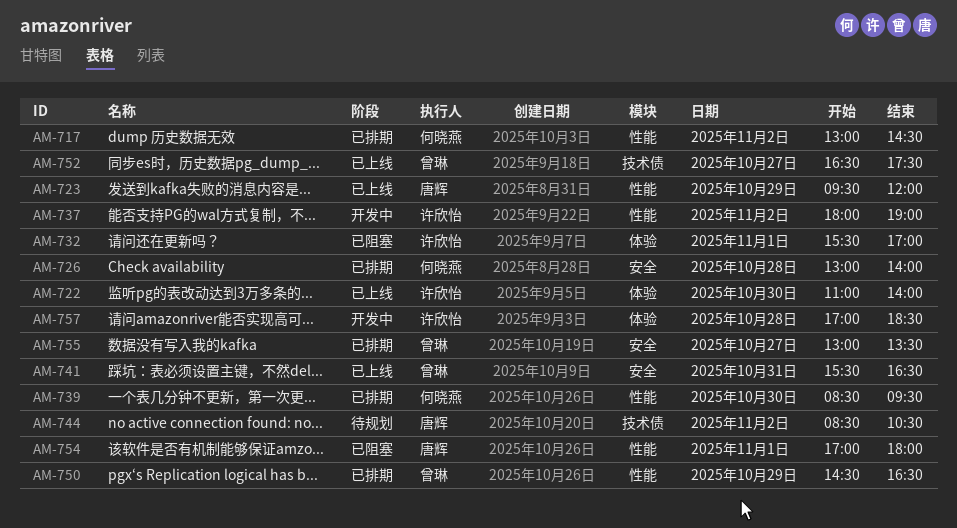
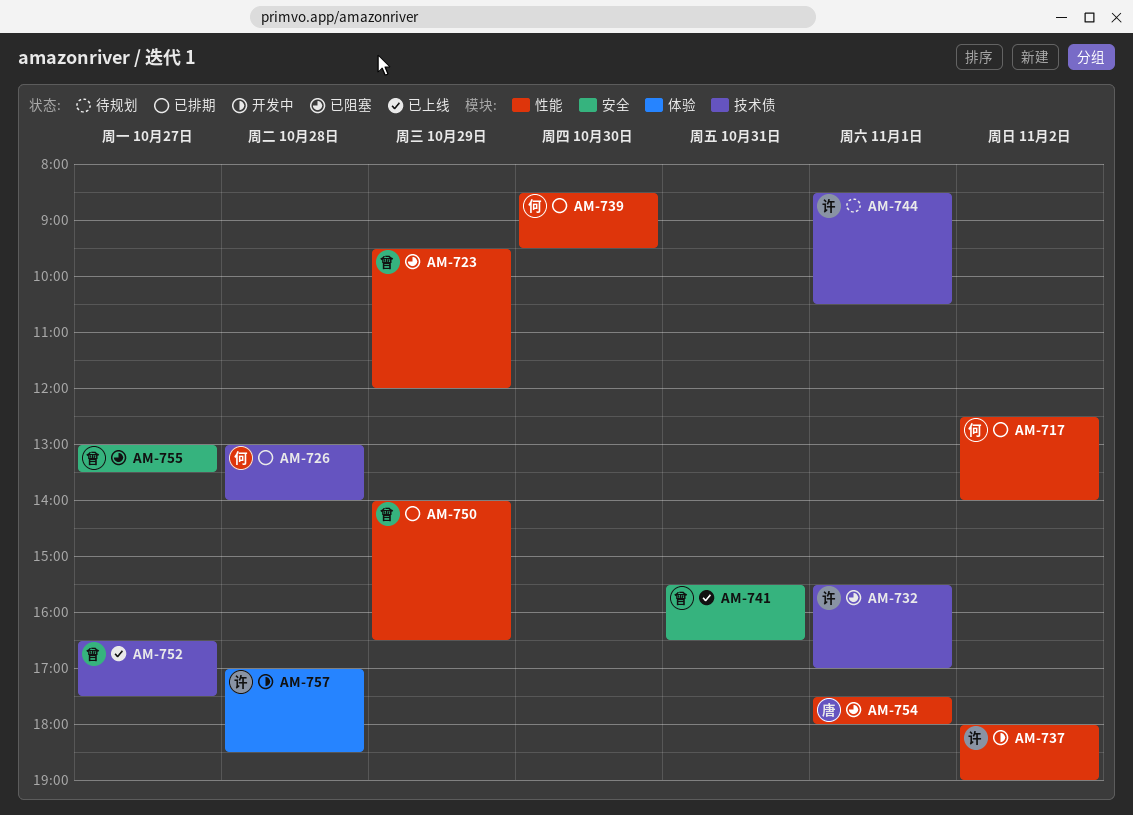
AM-717, begins: 13:00 -> 12:30
AM-717, ends: 14:30 -> 14:00
AM-722: present -> none
AM-723, status: 已上线 -> 已阻塞
AM-723, owner: 唐辉 -> 曾琳
AM-726, label: 安全 -> 技术债
AM-732, label: 体验 -> 技术债
AM-744, owner: 唐辉 -> 许欣怡
AM-744, day: Nov 2 -> Nov 1
AM-750, begins: 14:30 -> 14:00
AM-754, begins: 17:00 -> 17:30
AM-755, status: 已排期 -> 已阻塞

